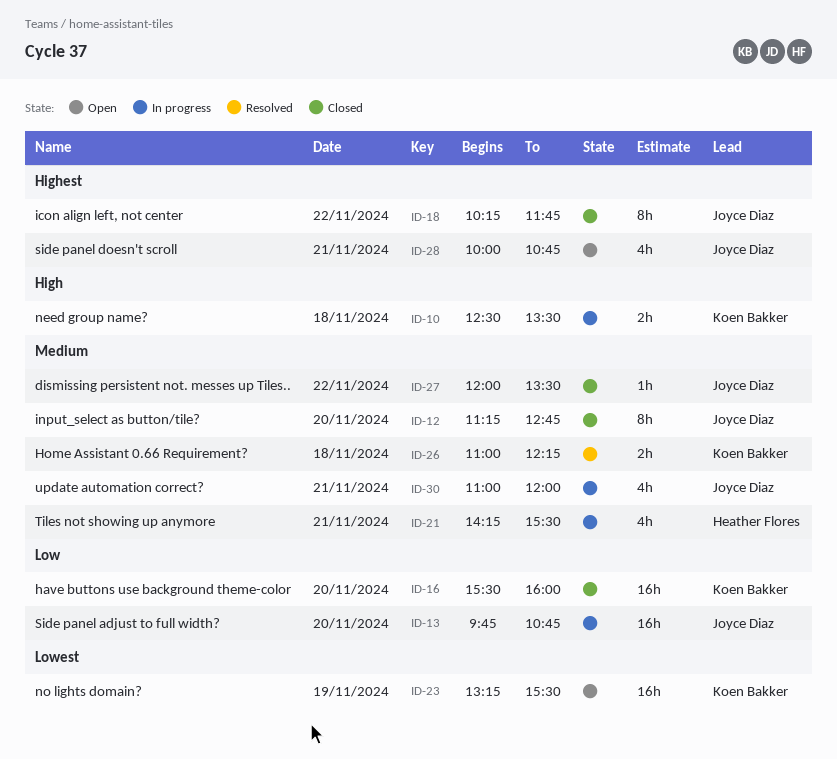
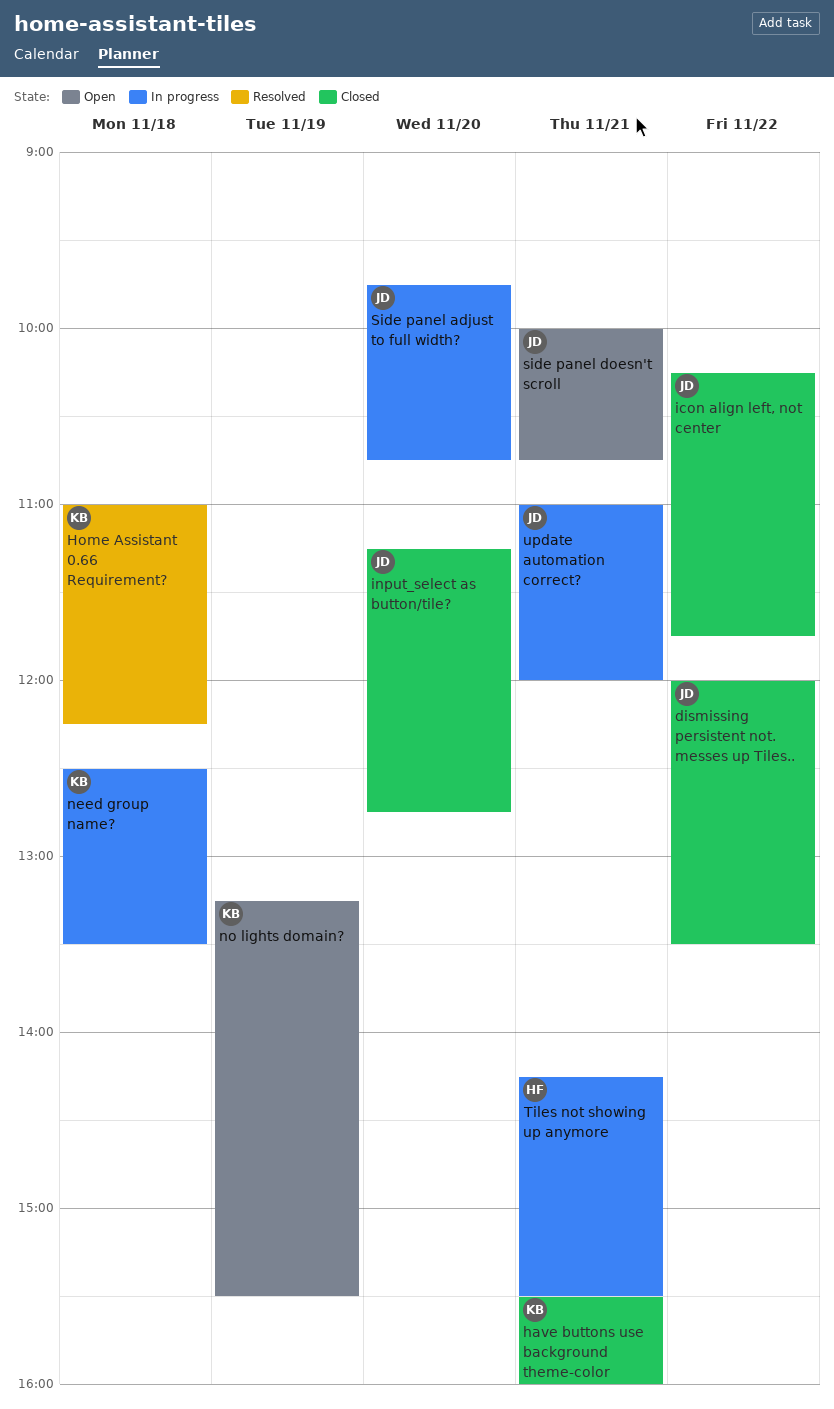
have buttons use background theme-color, day: Nov 20 -> Nov 21

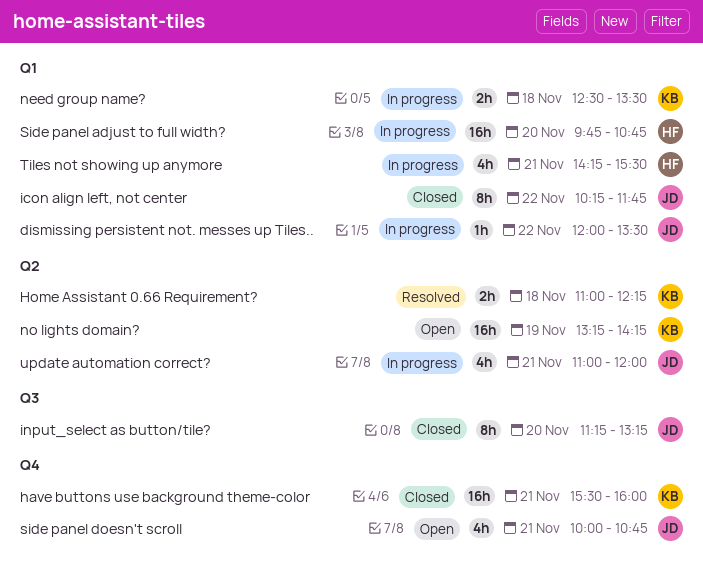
dismissing persistent not. messes up Tiles.., status: Closed -> In progress
input_select as button/tile?, ends: 12:45 -> 13:15
no lights domain?, ends: 15:30 -> 14:15
Side panel adjust to full width?, owner: JD -> HF

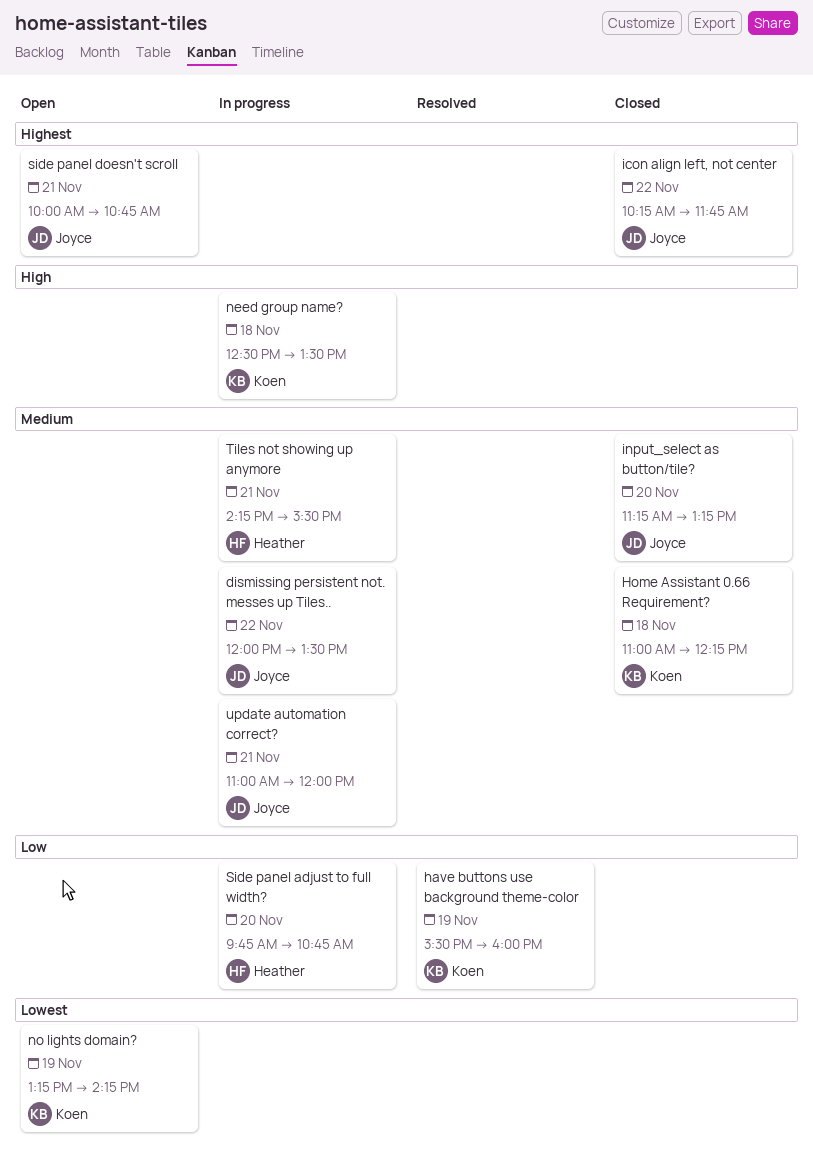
have buttons use background theme-color, status: Closed -> Resolved
have buttons use background theme-color, day: Nov 21 -> Nov 19
Home Assistant 0.66 Requirement?, status: Resolved -> Closed

